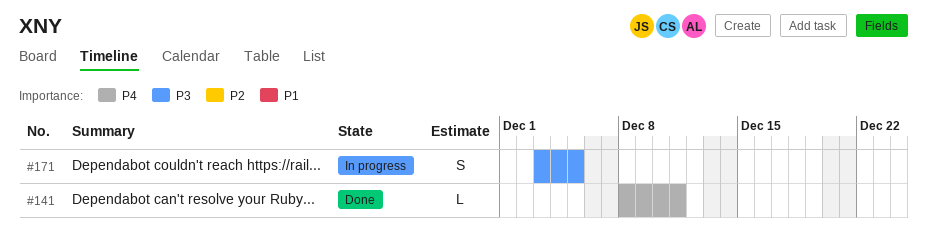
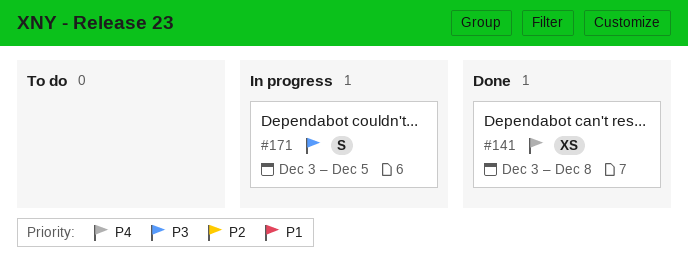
#141, estimate: L -> XS
#141, start: Dec 8 -> Dec 3
#141, due: Dec 11 -> Dec 8

